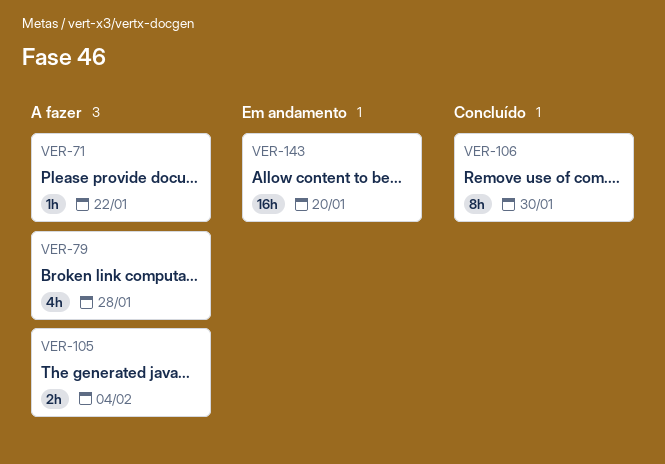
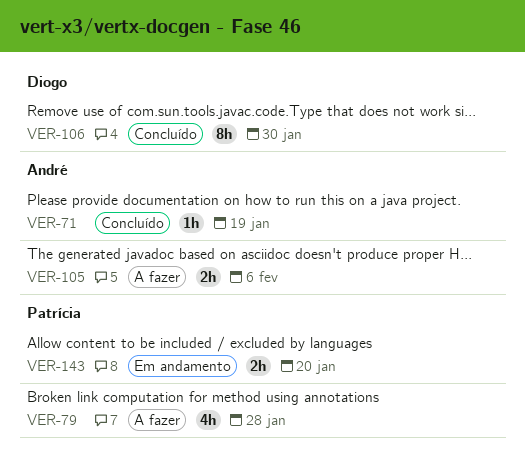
VER-71, status: A fazer -> Concluído
VER-71, due: Jan 22 -> Jan 19
VER-105, due: Feb 4 -> Feb 6
VER-143, estimate: 16h -> 2h

